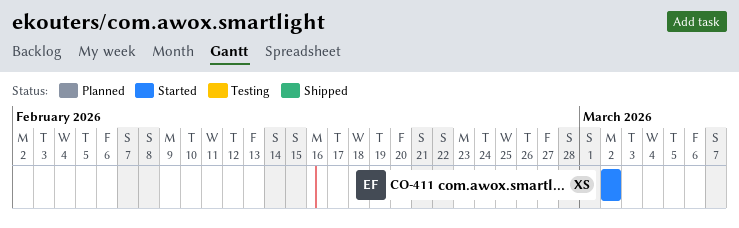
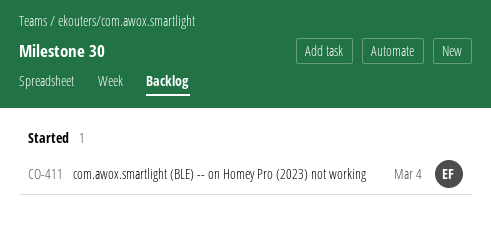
CO-411, due: Mar 2 -> Mar 4

